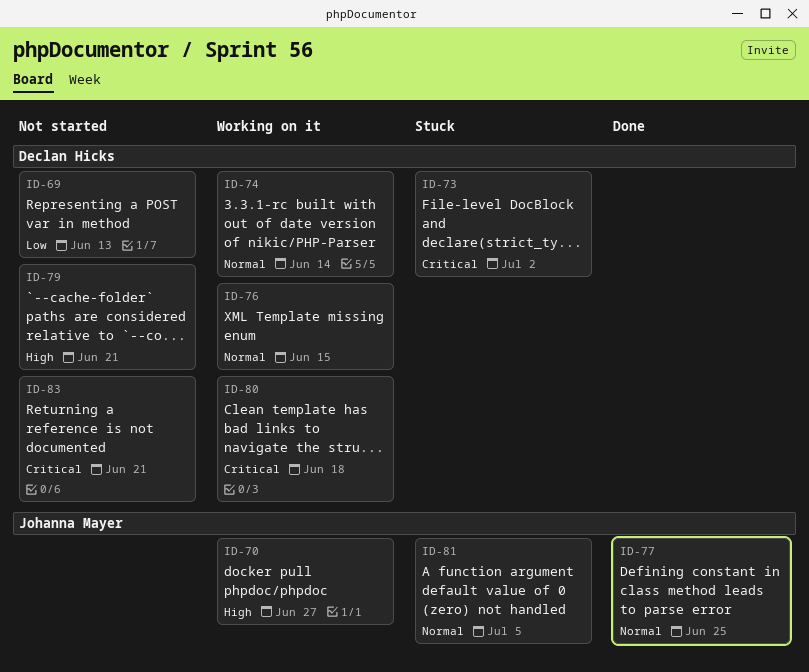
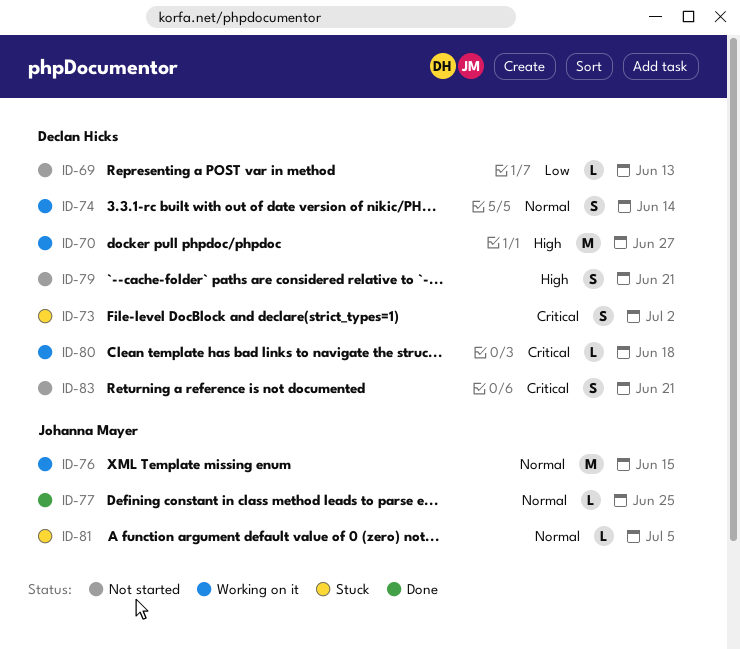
ID-70, owner: Johanna Mayer -> Declan Hicks
ID-76, owner: Declan Hicks -> Johanna Mayer

